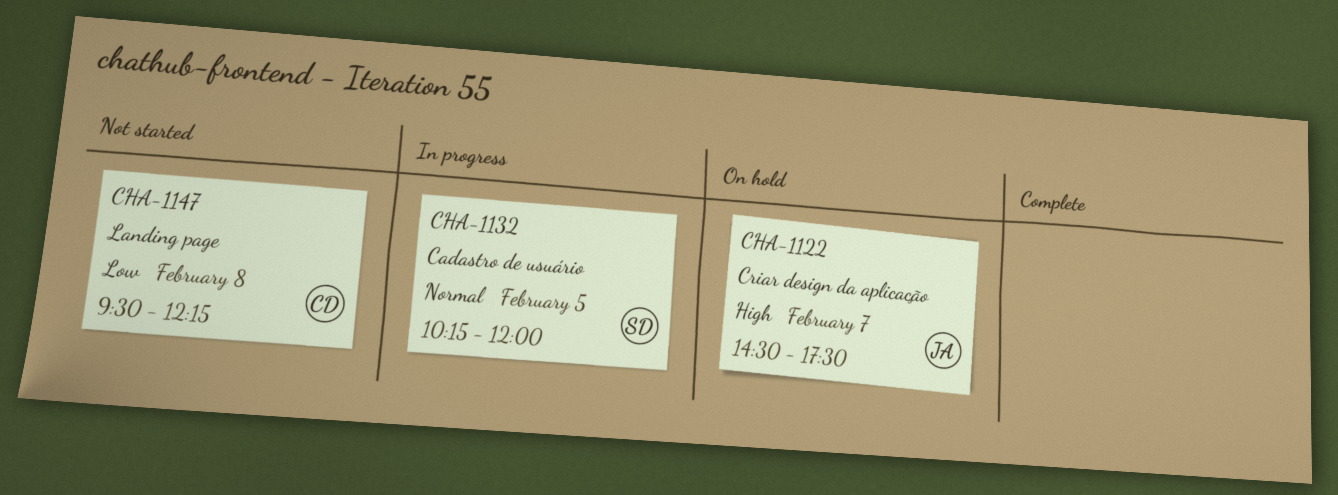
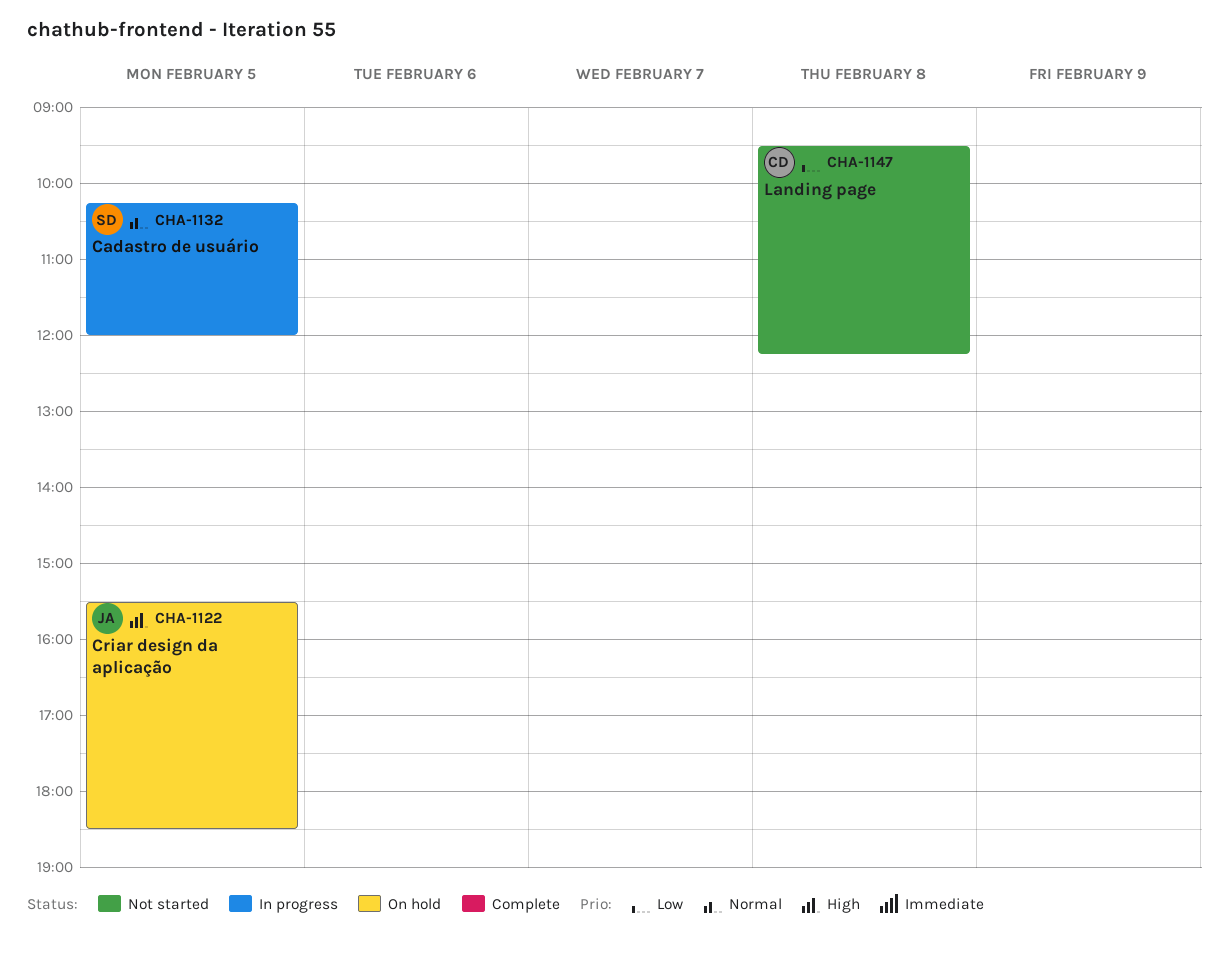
CHA-1122, day: Feb 7 -> Feb 5
CHA-1122, begins: 14:30 -> 15:30
CHA-1122, ends: 17:30 -> 18:30

